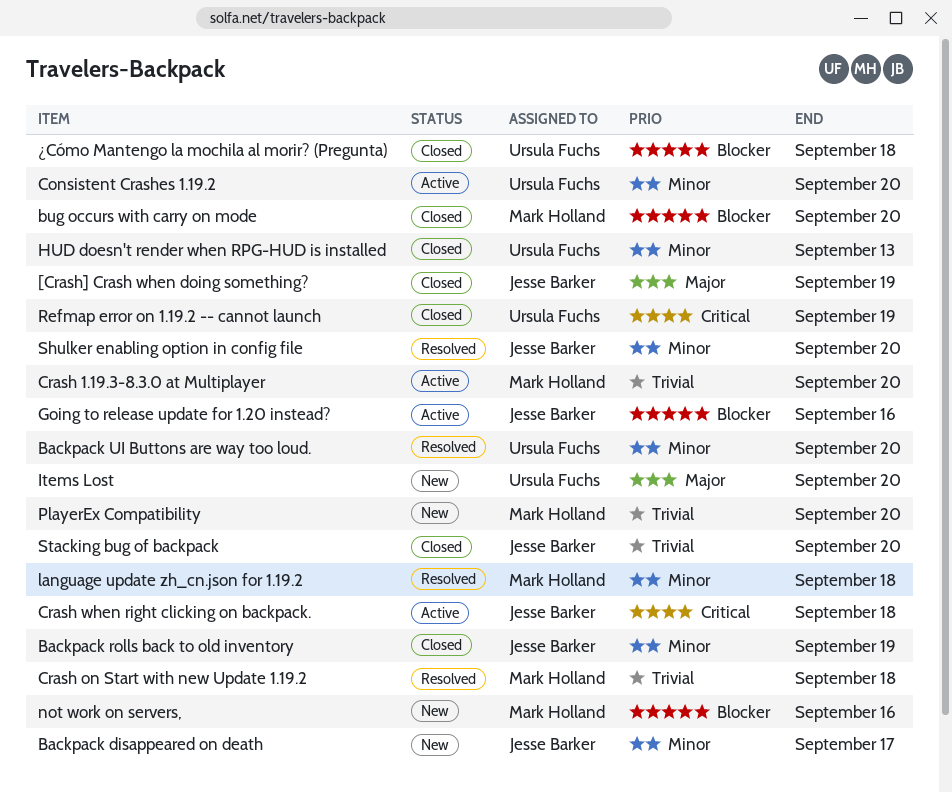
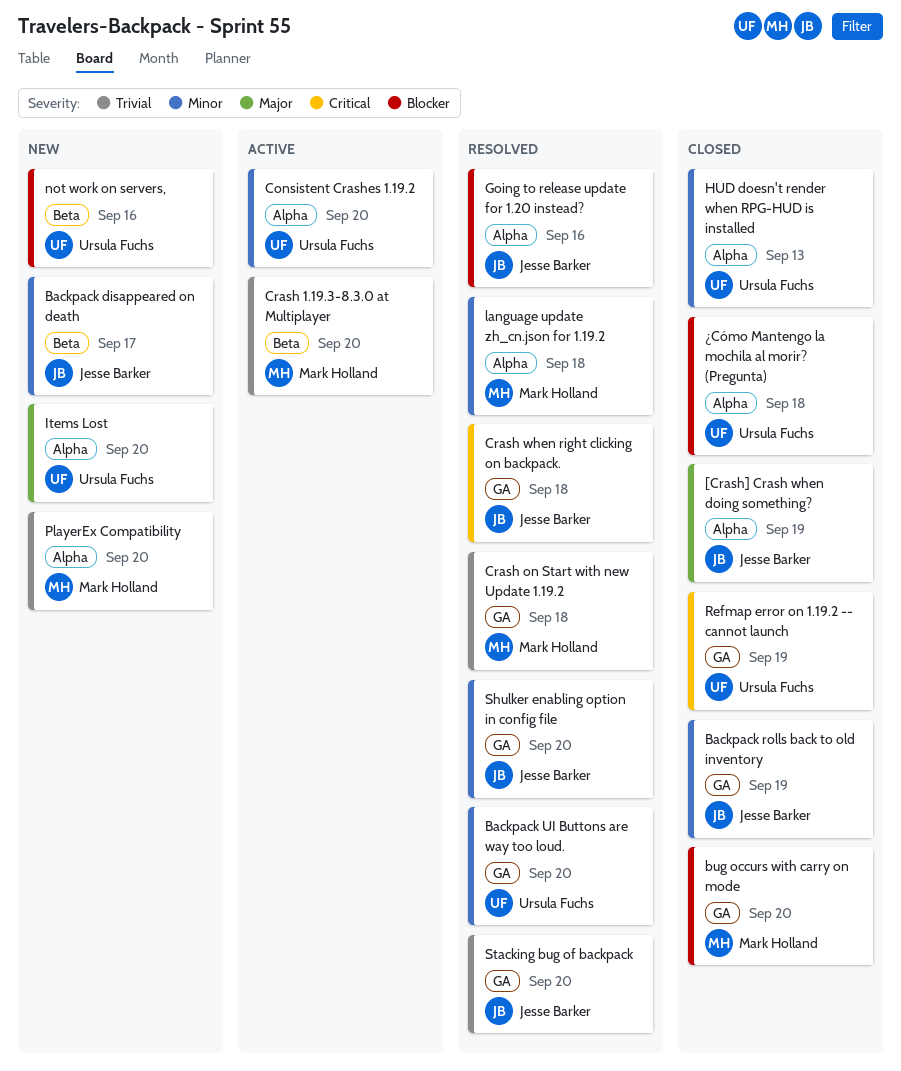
Crash when right clicking on backpack., status: Active -> Resolved
Going to release update for 1.20 instead?, status: Active -> Resolved
not work on servers,, owner: Mark Holland -> Ursula Fuchs
Stacking bug of backpack, status: Closed -> Resolved

